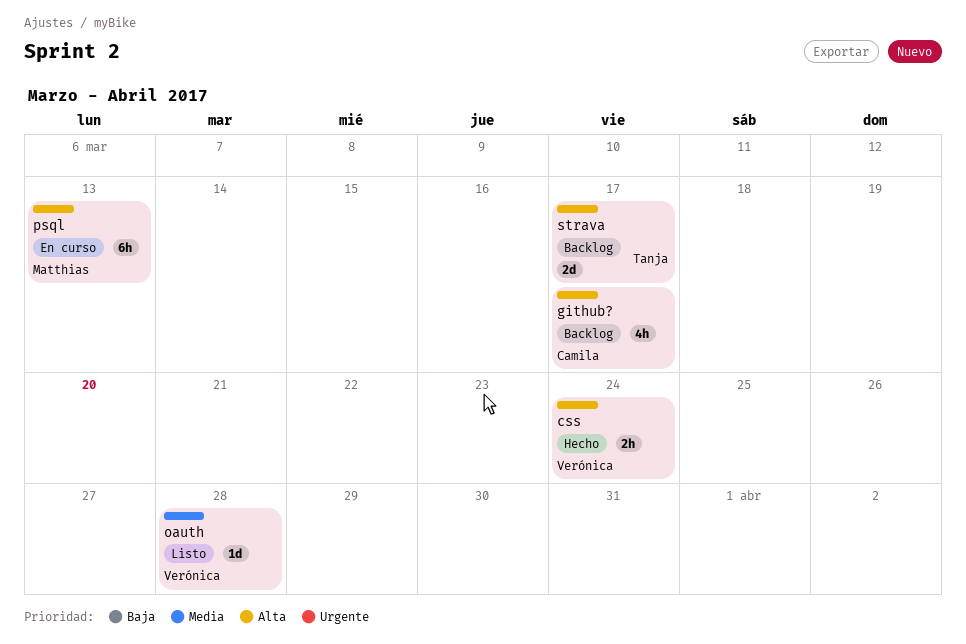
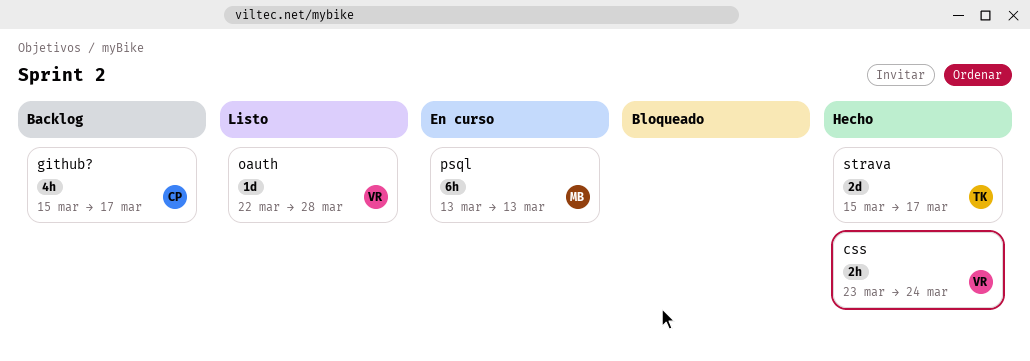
strava, status: Backlog -> Hecho

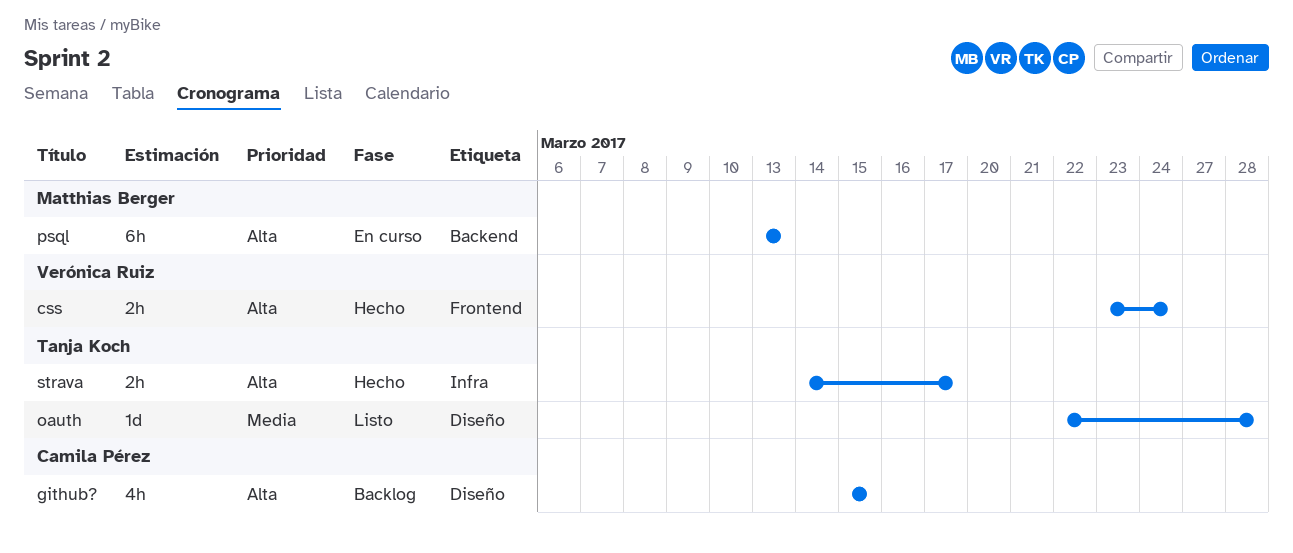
github?, due: Mar 17 -> Mar 15
oauth, owner: Verónica Ruiz -> Tanja Koch
strava, estimate: 2d -> 2h
strava, start: Mar 15 -> Mar 14

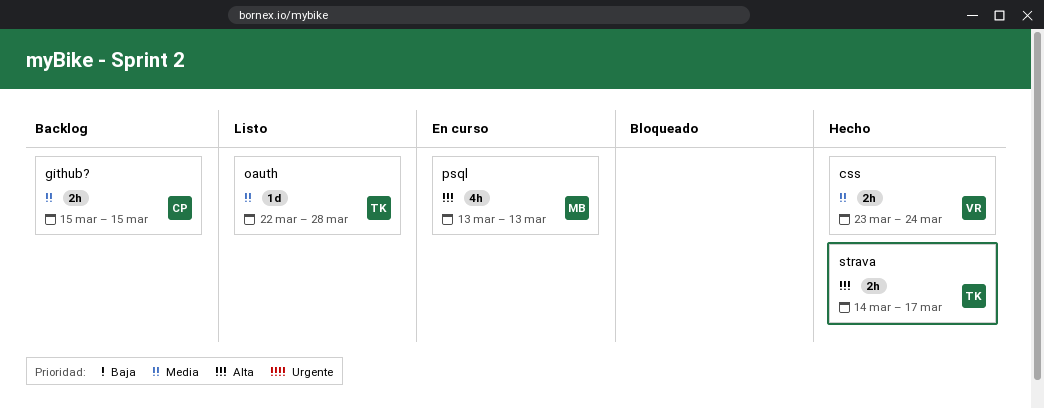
css, priority: Alta -> Media
github?, priority: Alta -> Media
github?, estimate: 4h -> 2h
psql, estimate: 6h -> 4h

